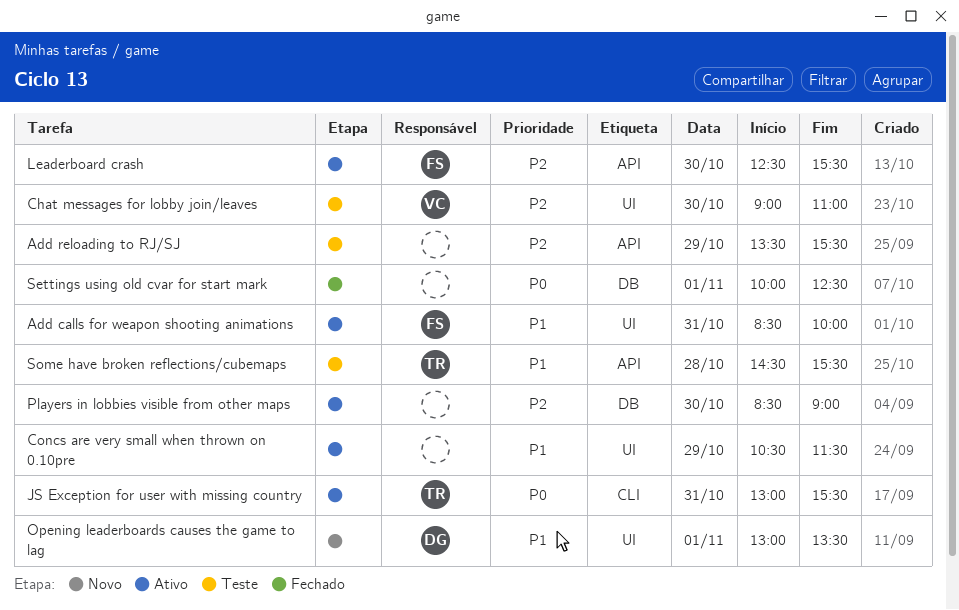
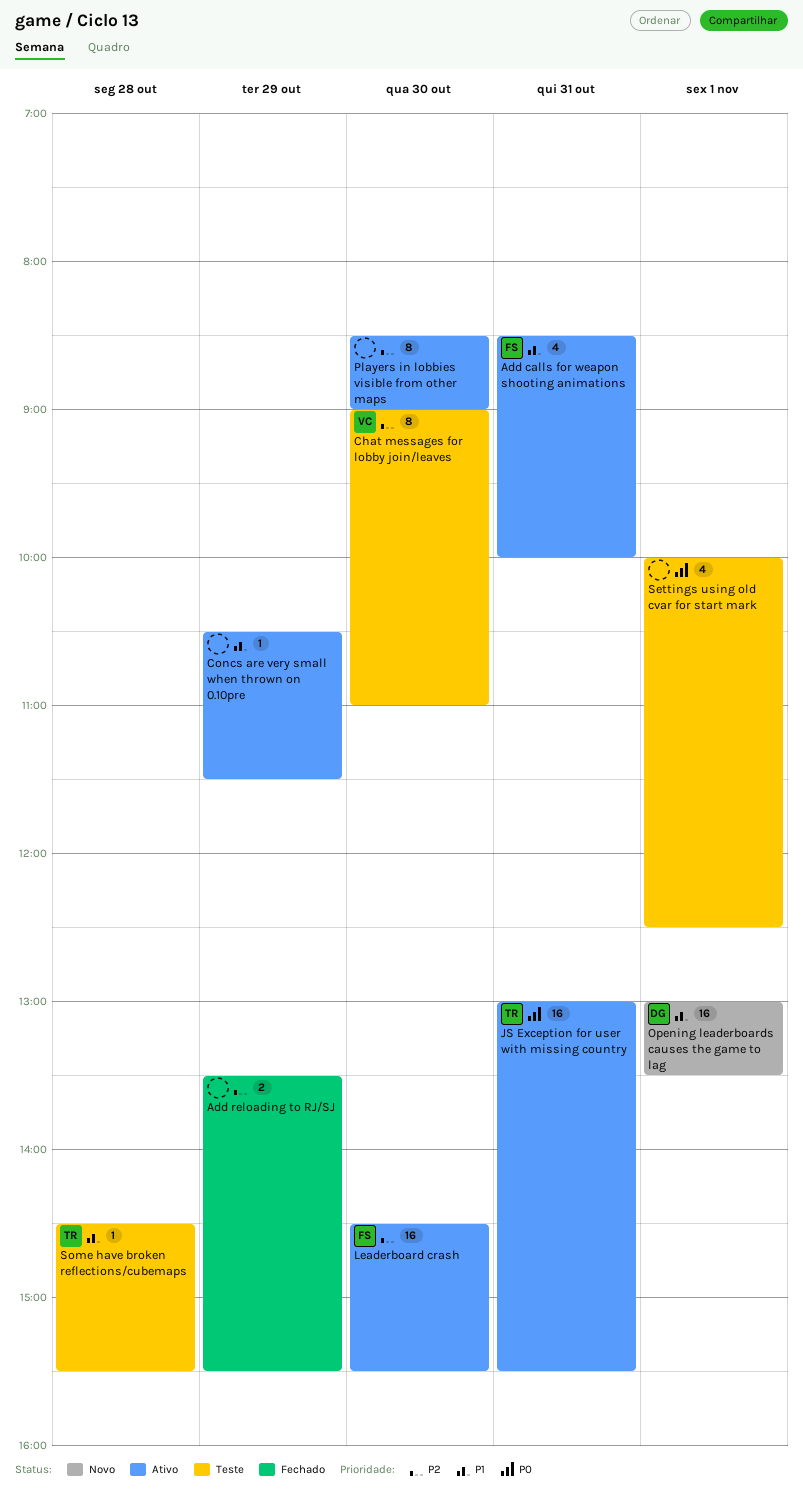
Add reloading to RJ/SJ, status: Teste -> Fechado
Leaderboard crash, begins: 12:30 -> 14:30
Settings using old cvar for start mark, status: Fechado -> Teste

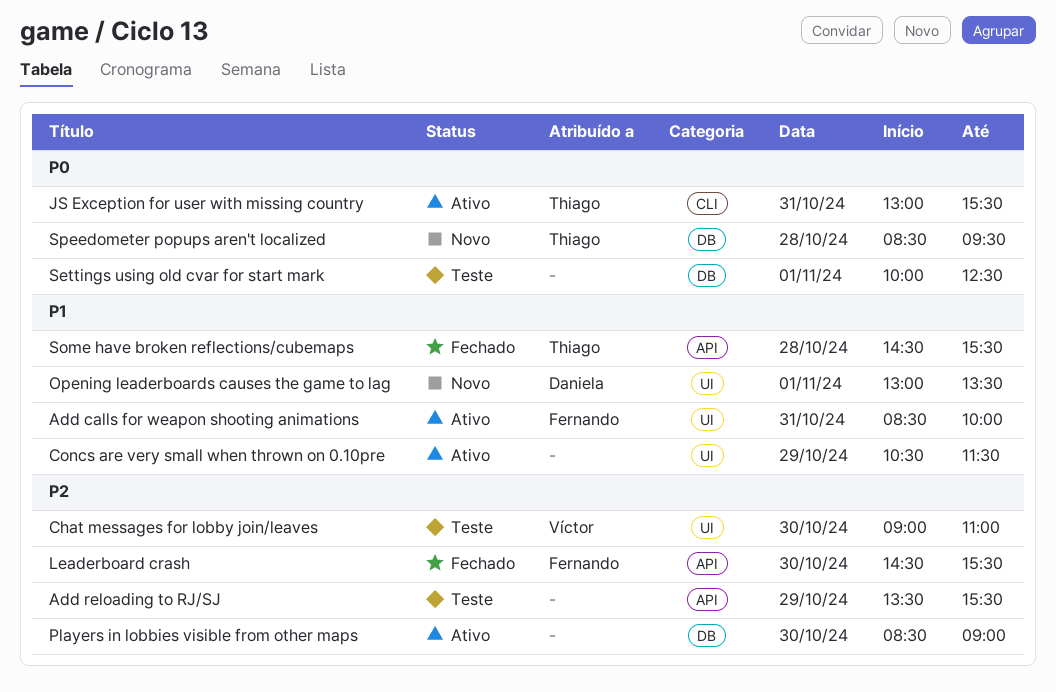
Add reloading to RJ/SJ, status: Fechado -> Teste
Leaderboard crash, status: Ativo -> Fechado
Some have broken reflections/cubemaps, status: Teste -> Fechado
Speedometer popups aren't localized: none -> present

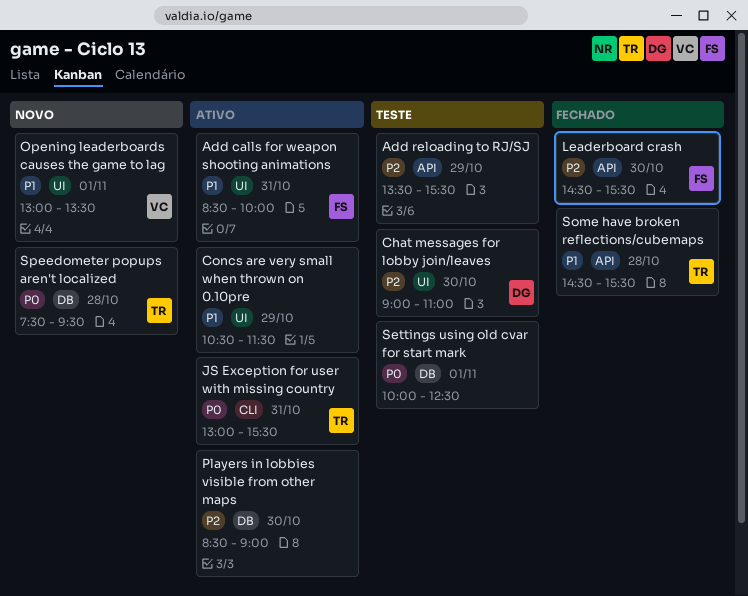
Chat messages for lobby join/leaves, owner: Víctor -> Daniela
Opening leaderboards causes the game to lag, owner: Daniela -> Víctor
Speedometer popups aren't localized, begins: 08:30 -> 07:30

